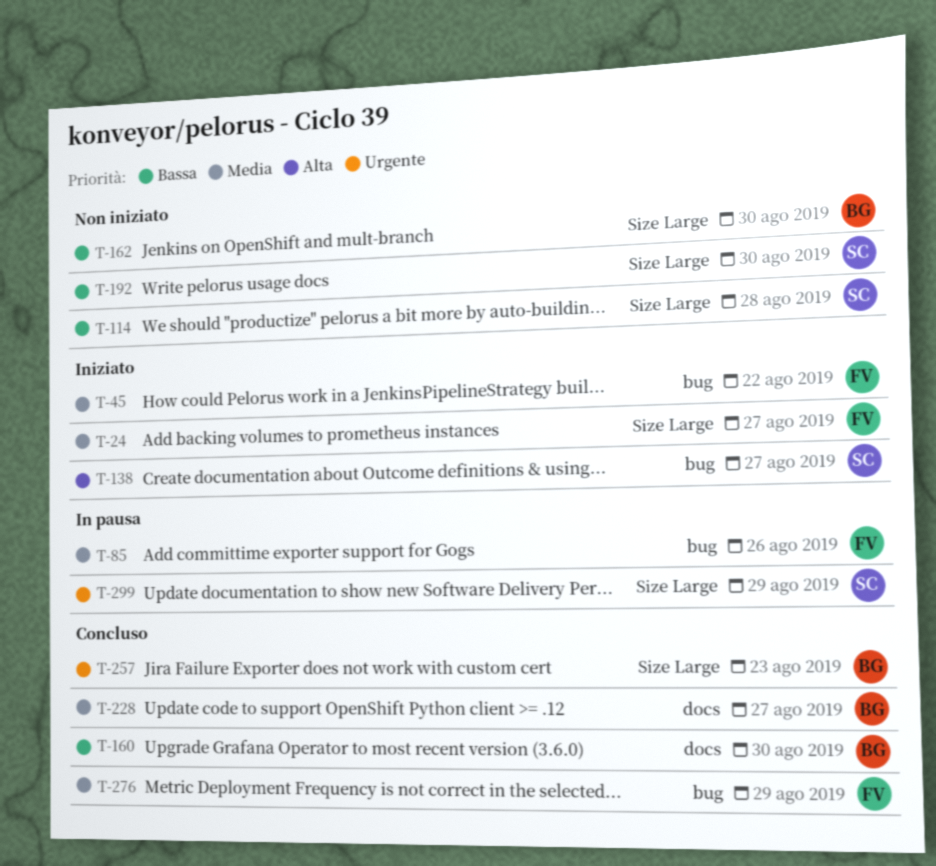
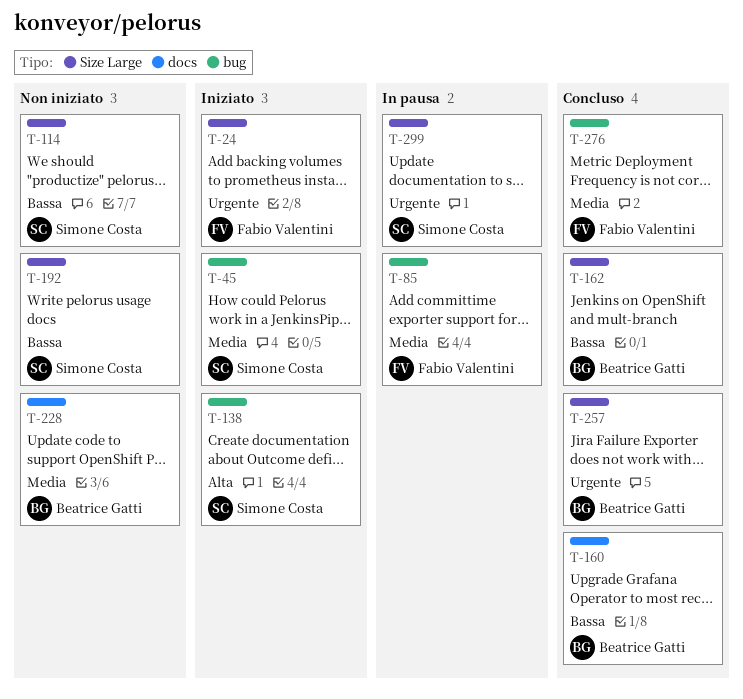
T-24, priority: Media -> Urgente
T-45, owner: Fabio Valentini -> Simone Costa
T-162, status: Non iniziato -> Concluso
T-228, status: Concluso -> Non iniziato

